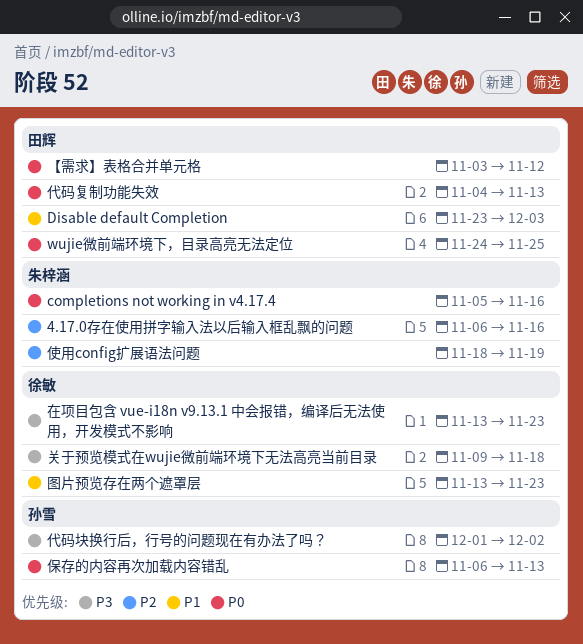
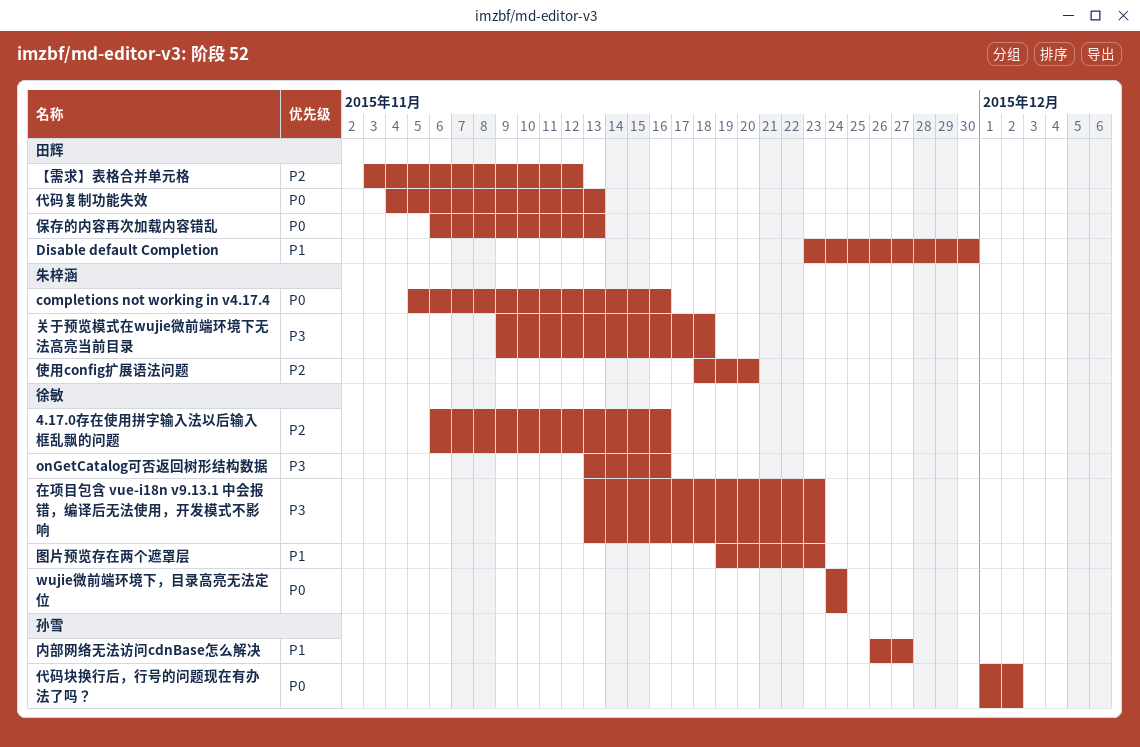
4.17.0存在使用拼字输入法以后输入框乱飘的问题, owner: 朱梓涵 -> 徐敏
Disable default Completion, due: Dec 3 -> Nov 30
onGetCatalog可否返回树形结构数据: none -> present
wujie微前端环境下，目录高亮无法定位, owner: 田辉 -> 徐敏
wujie微前端环境下，目录高亮无法定位, due: Nov 25 -> Nov 24
【需求】表格合并单元格, priority: P0 -> P2
代码块换行后，行号的问题现在有办法了吗？, priority: P3 -> P0
使用config扩展语法问题, due: Nov 19 -> Nov 20
保存的内容再次加载内容错乱, owner: 孙雪 -> 田辉
关于预览模式在wujie微前端环境下无法高亮当前目录, owner: 徐敏 -> 朱梓涵
内部网络无法访问cdnBase怎么解决: none -> present
图片预览存在两个遮罩层, start: Nov 13 -> Nov 19

